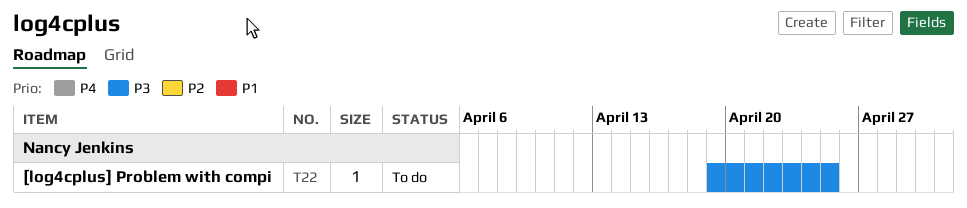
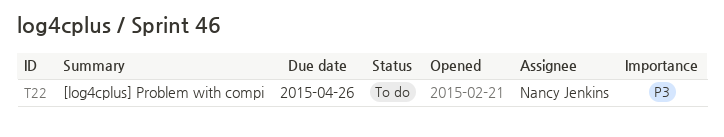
T22, due: Apr 25 -> Apr 26

